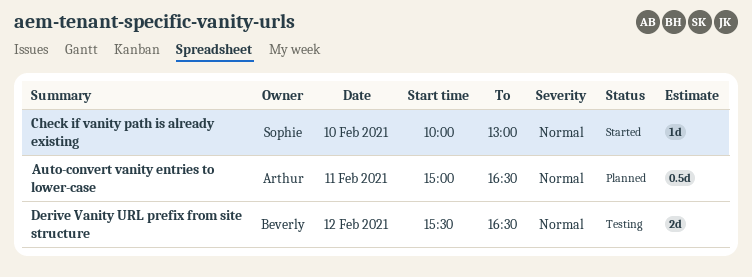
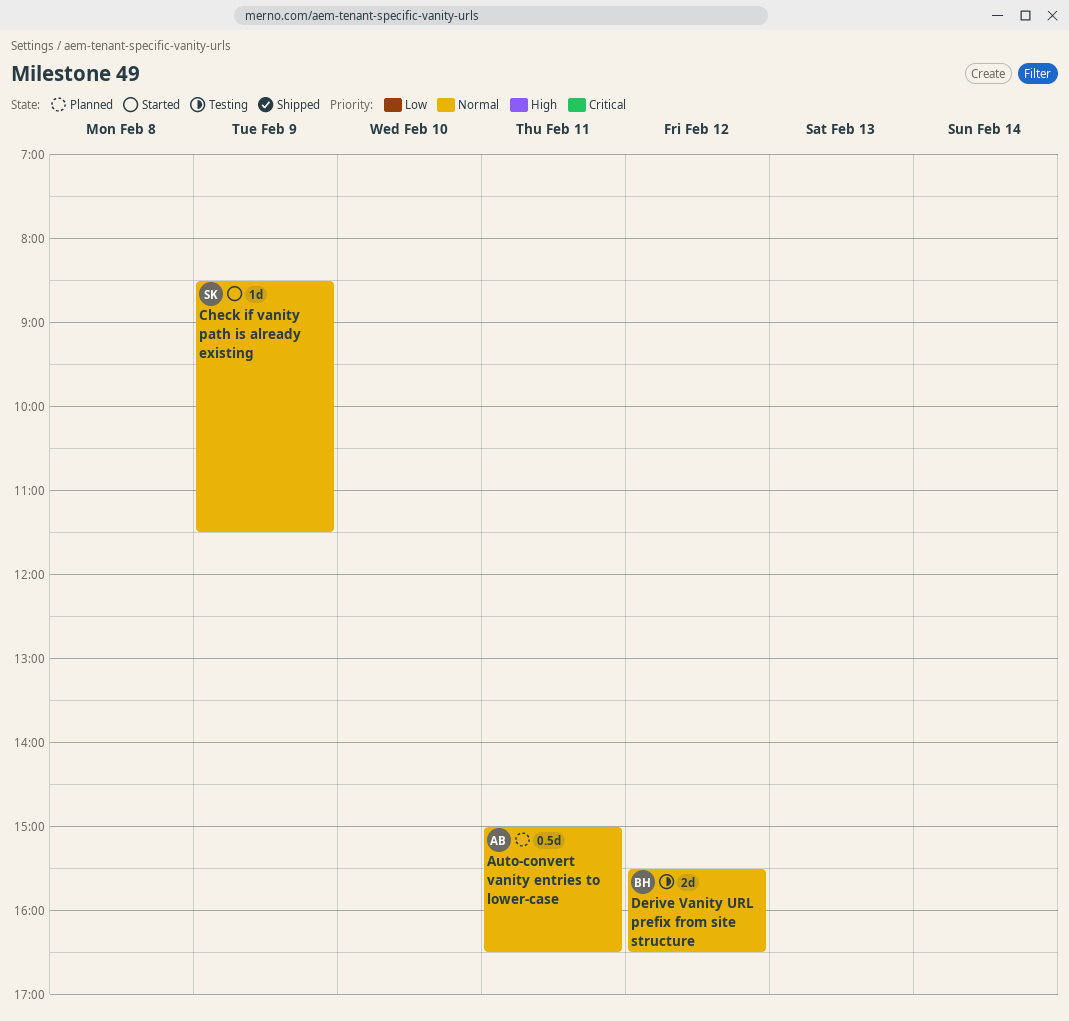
Check if vanity path is already existing, day: Feb 10 -> Feb 9
Check if vanity path is already existing, begins: 10:00 -> 08:30
Check if vanity path is already existing, ends: 13:00 -> 11:30

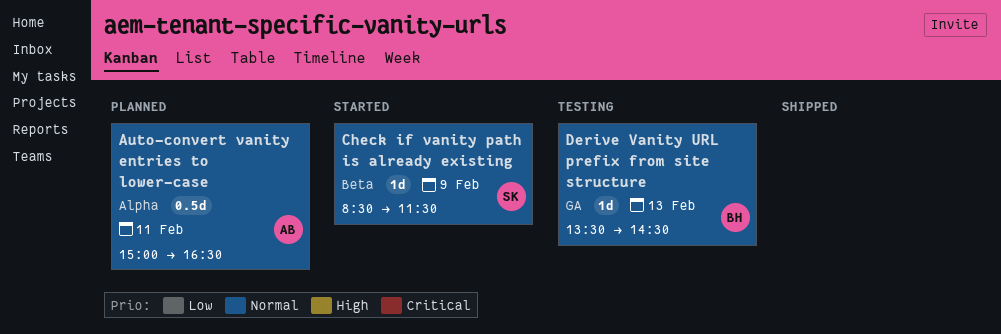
Derive Vanity URL prefix from site structure, estimate: 2d -> 1d
Derive Vanity URL prefix from site structure, day: Feb 12 -> Feb 13
Derive Vanity URL prefix from site structure, begins: 15:30 -> 13:30
Derive Vanity URL prefix from site structure, ends: 16:30 -> 14:30

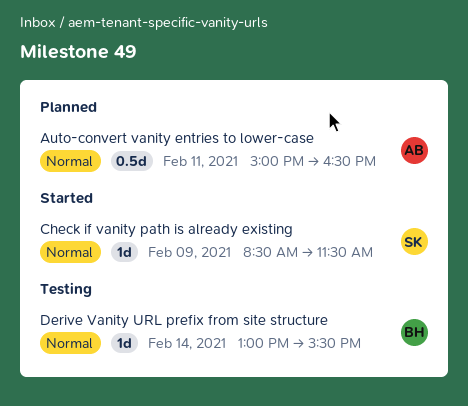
Derive Vanity URL prefix from site structure, day: Feb 13 -> Feb 14
Derive Vanity URL prefix from site structure, begins: 13:30 -> 13:00
Derive Vanity URL prefix from site structure, ends: 14:30 -> 15:30

